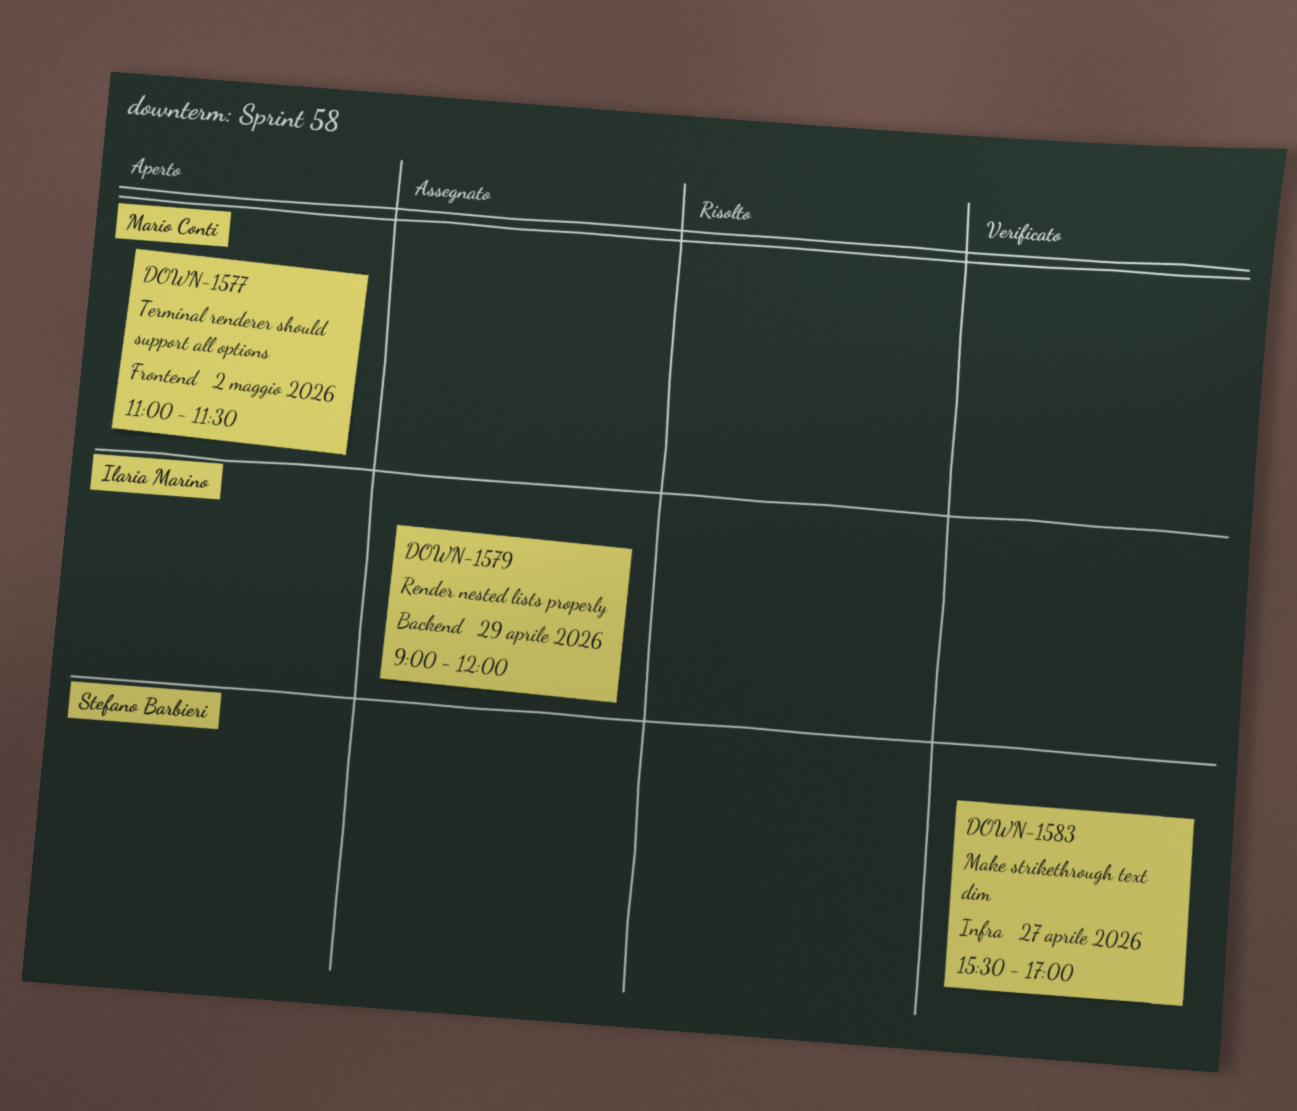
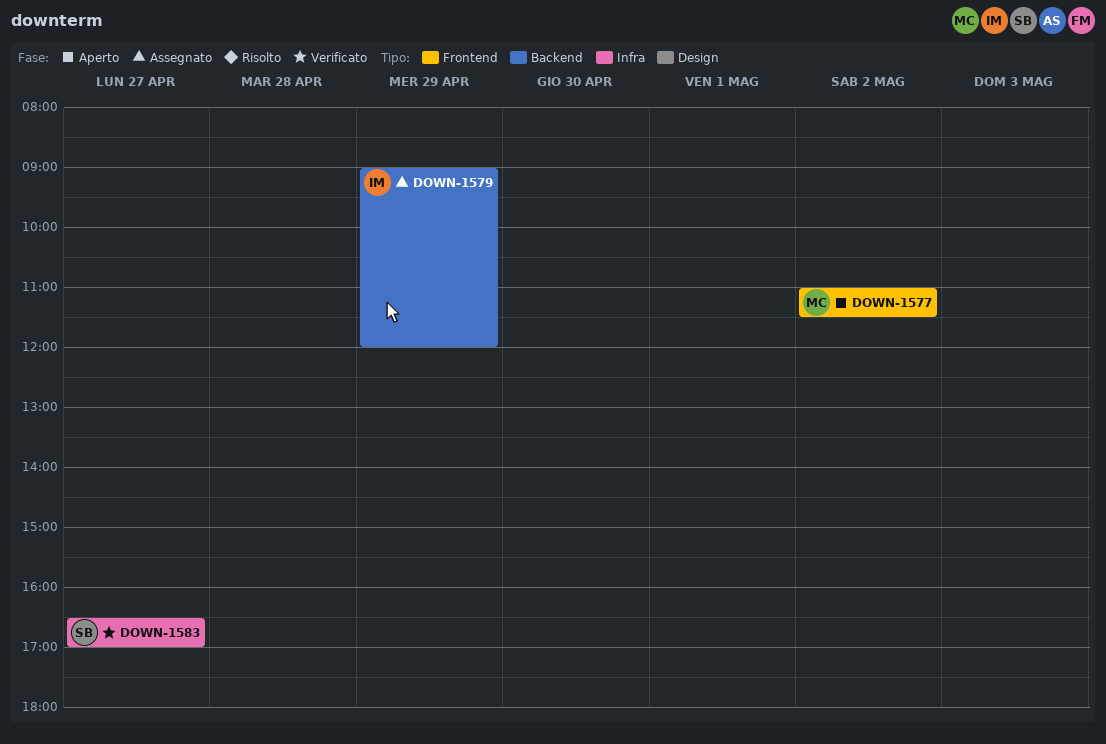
DOWN-1583, begins: 15:30 -> 16:30

